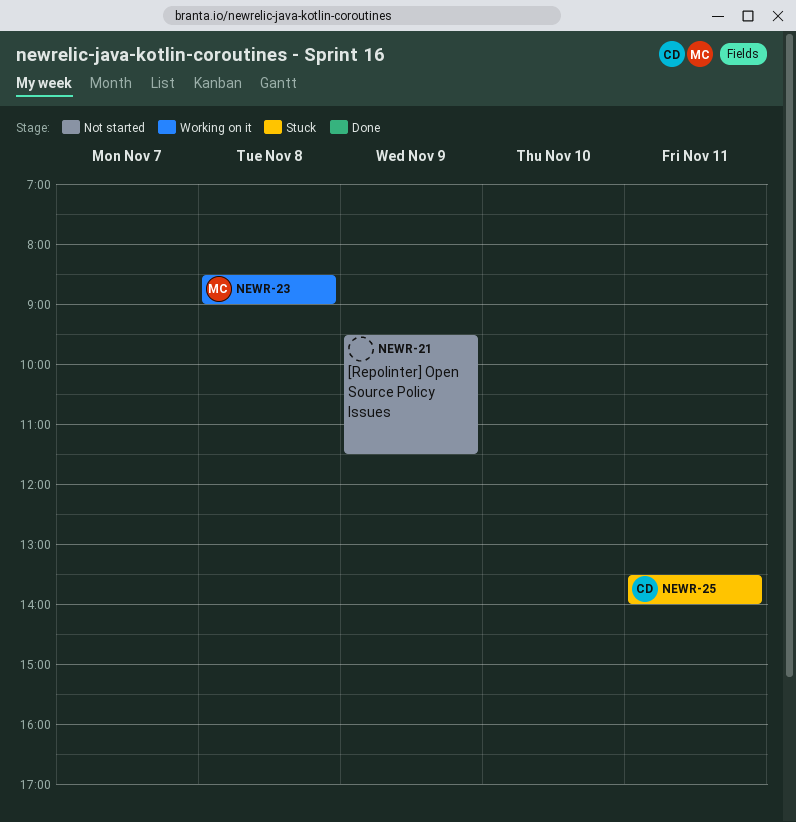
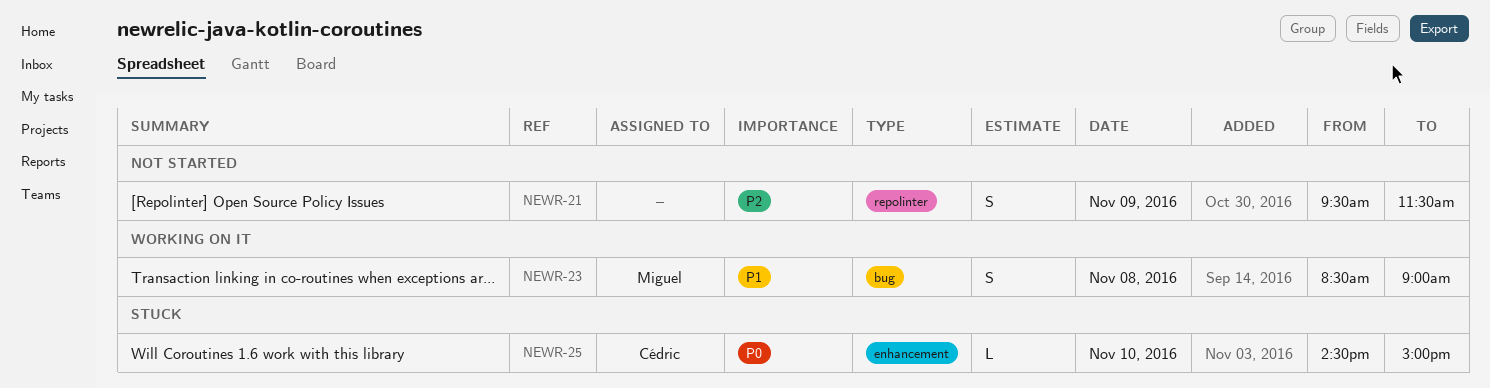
NEWR-25, day: Nov 11 -> Nov 10
NEWR-25, begins: 13:30 -> 14:30
NEWR-25, ends: 14:00 -> 15:00

